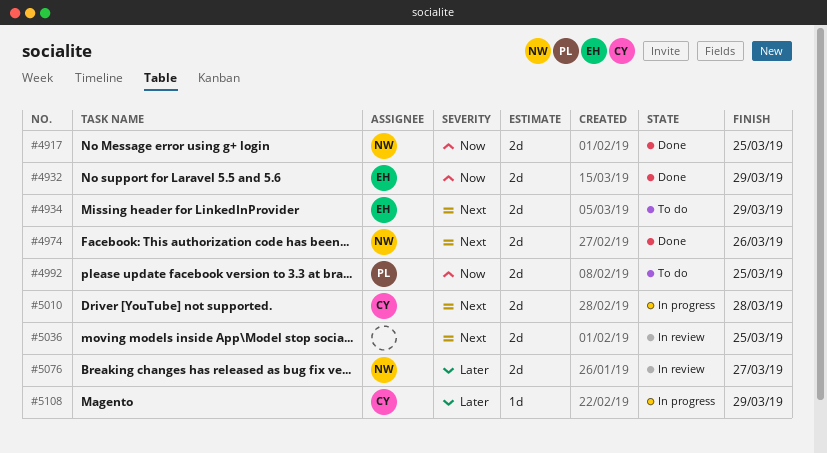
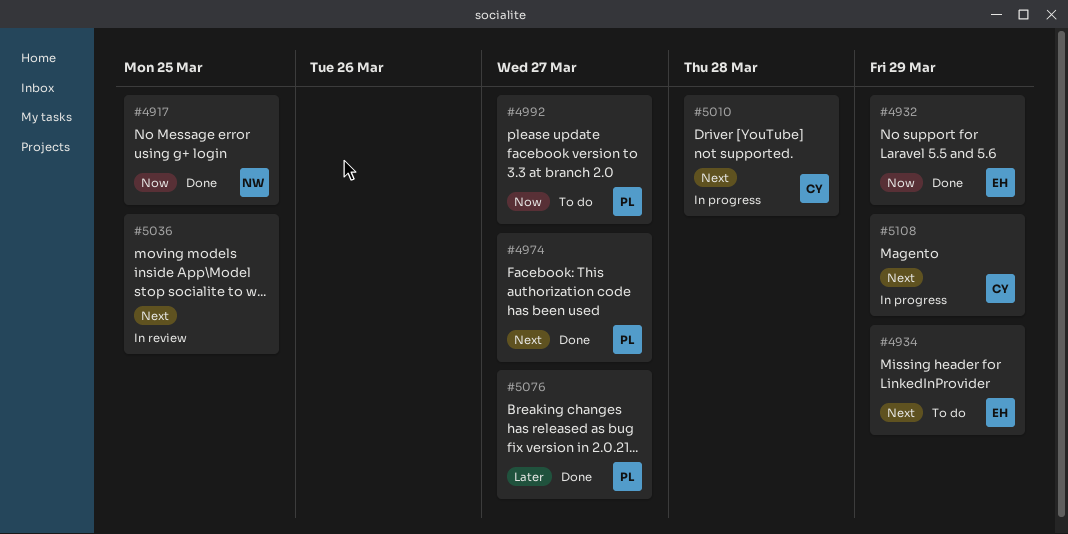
#4974, owner: NW -> PL
#4974, due: Mar 26 -> Mar 27
#4992, due: Mar 25 -> Mar 27
#5076, status: In review -> Done
#5076, owner: NW -> PL
#5108, priority: Later -> Next

